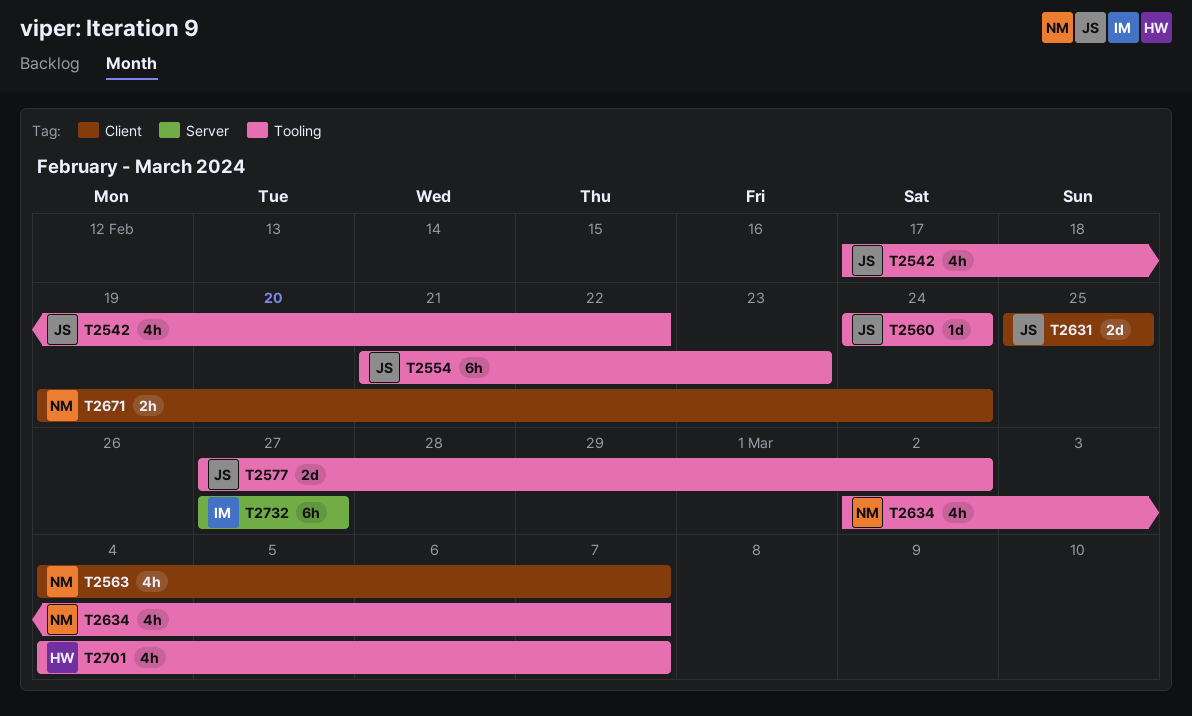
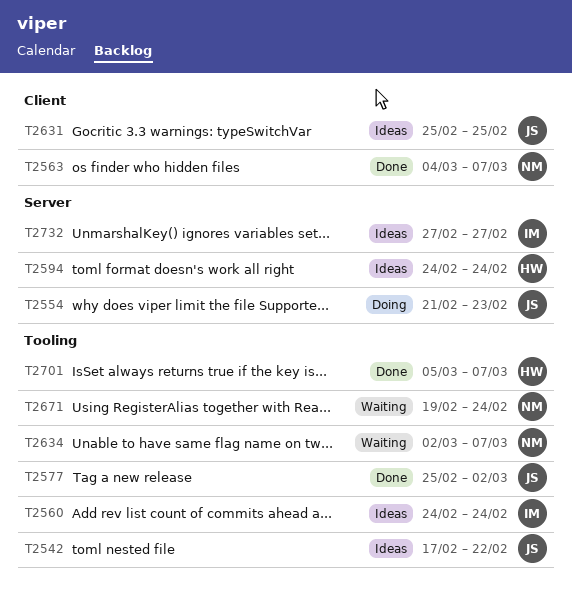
T2554, label: Tooling -> Server
T2560, owner: JS -> IM
T2577, start: Feb 27 -> Feb 25
T2594: none -> present
T2671, label: Client -> Tooling
T2701, start: Mar 4 -> Mar 5

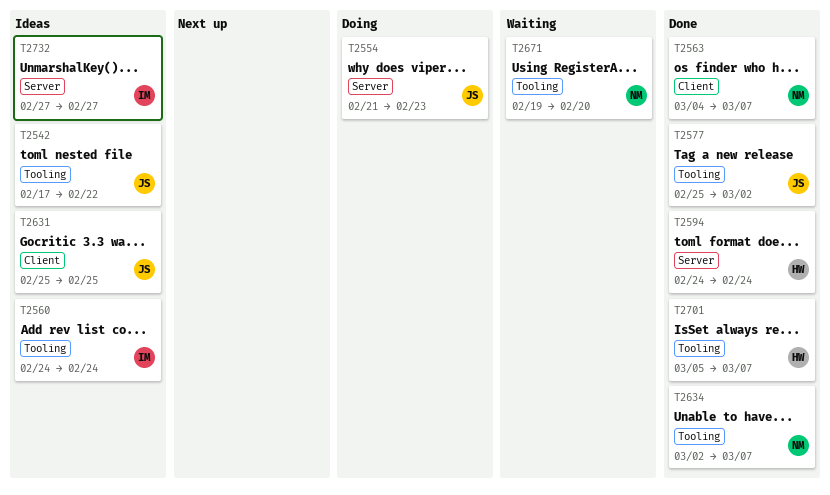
T2594, status: Ideas -> Done
T2634, status: Waiting -> Done
T2671, due: Feb 24 -> Feb 20

